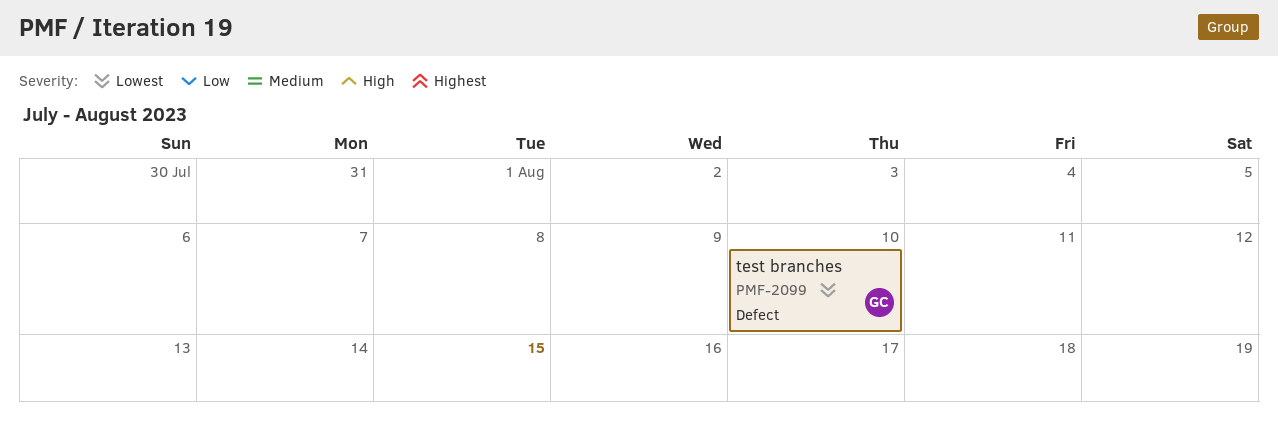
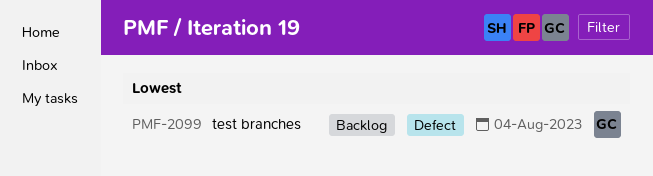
PMF-2099, due: Aug 10 -> Aug 4

